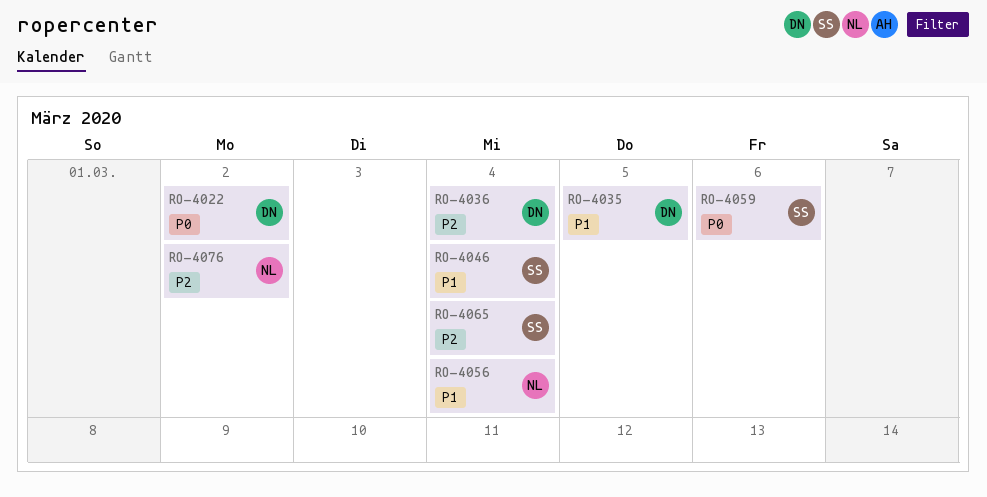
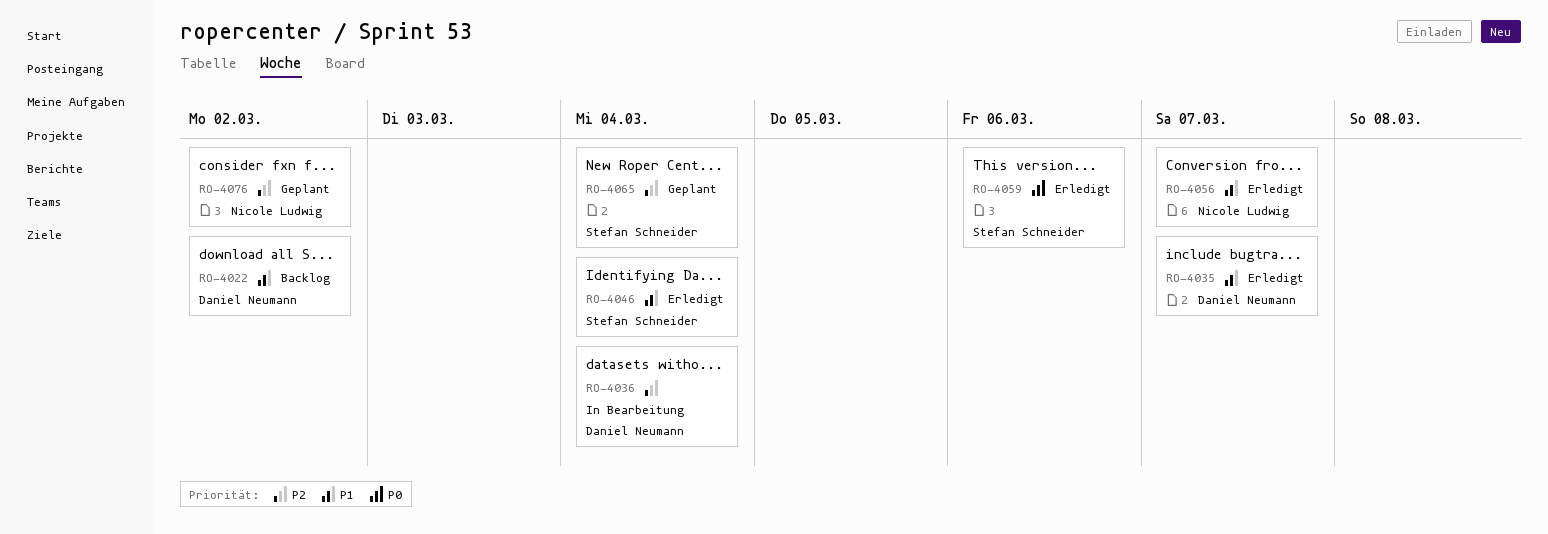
RO-4022, priority: P0 -> P1
RO-4035, due: Mar 5 -> Mar 7
RO-4056, due: Mar 4 -> Mar 7

